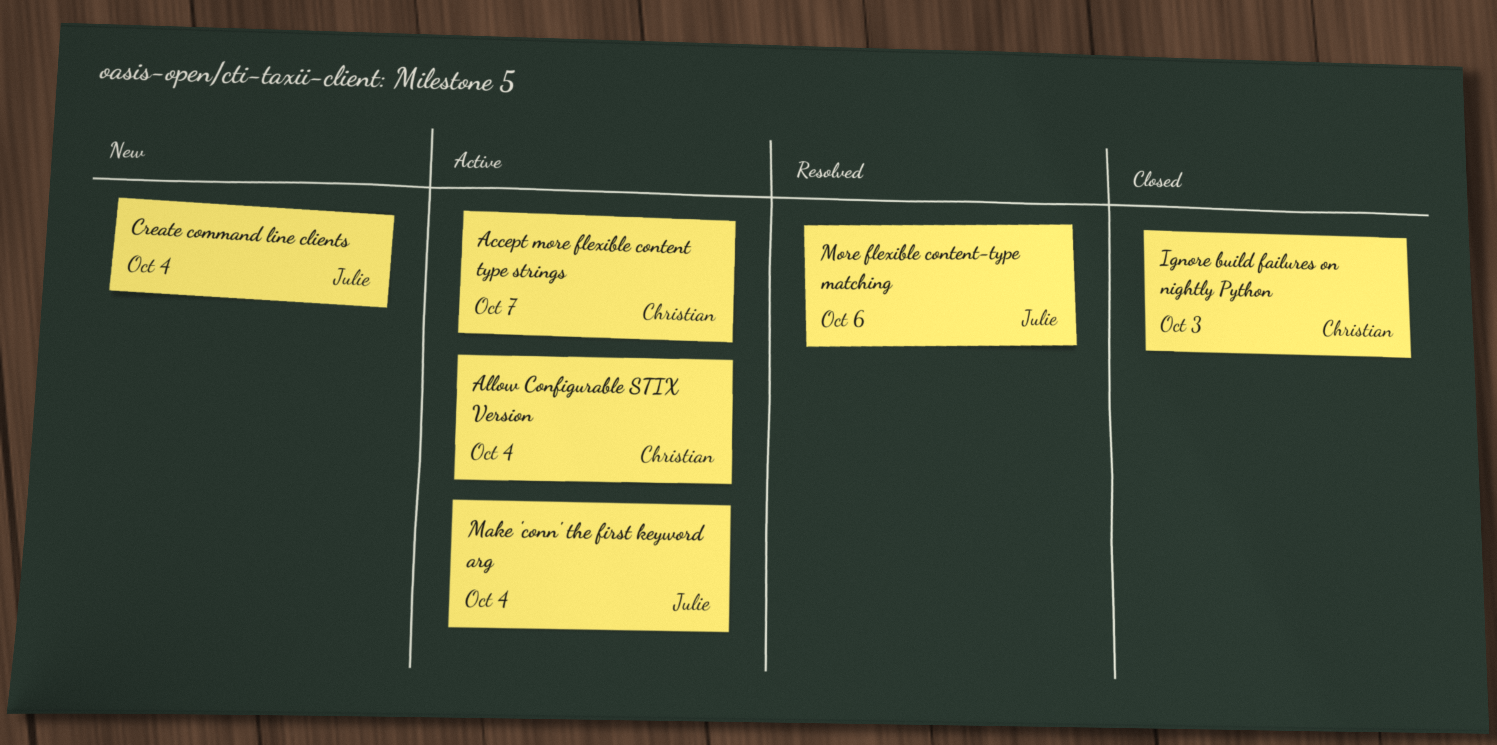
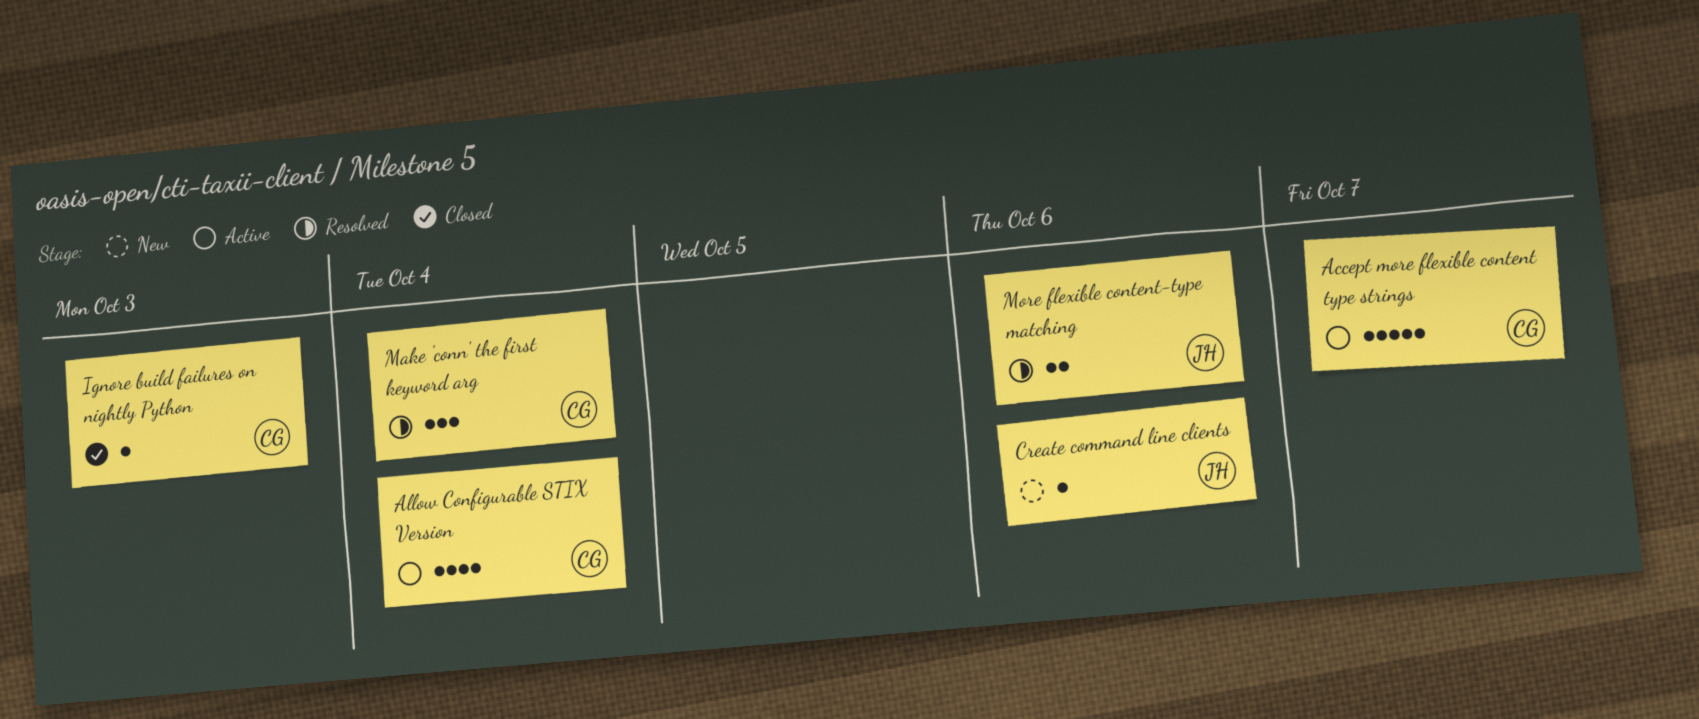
Create command line clients, due: Oct 4 -> Oct 6
Make 'conn' the first keyword arg, status: Active -> Resolved
Make 'conn' the first keyword arg, owner: Julie -> Christian

